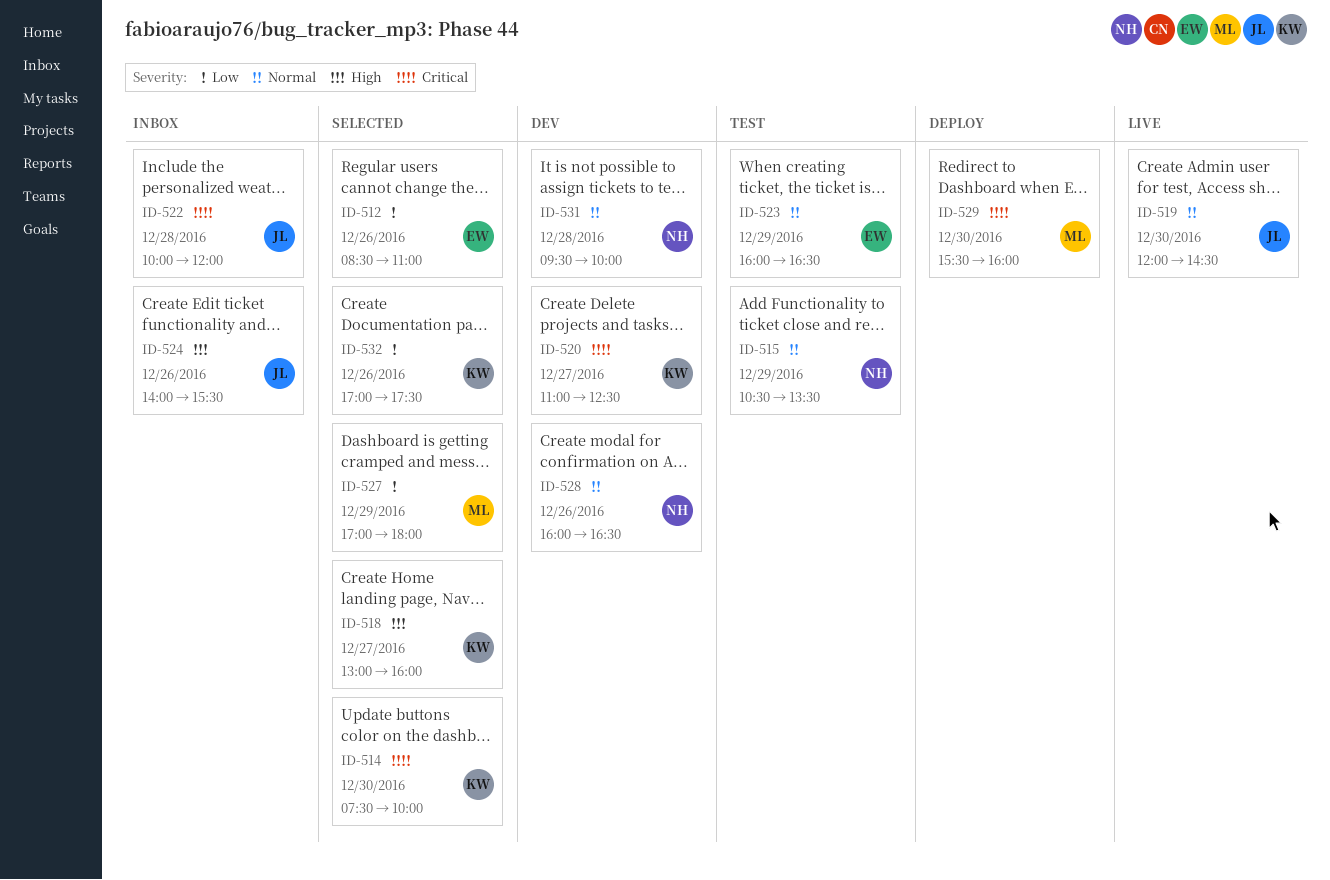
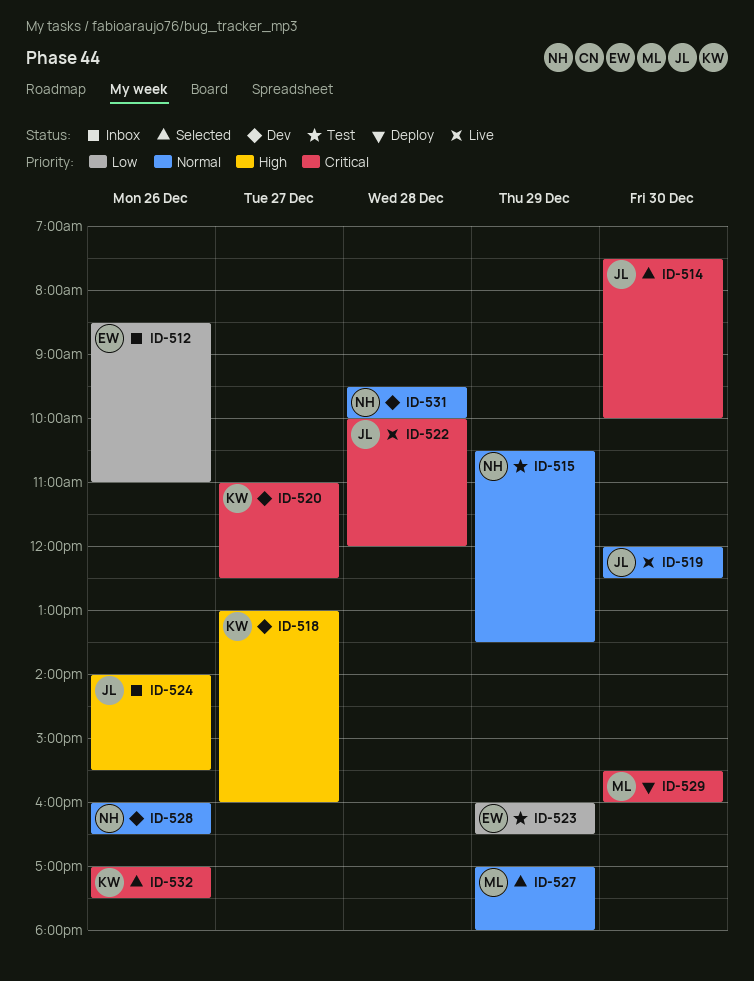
ID-512, status: Selected -> Inbox
ID-514, owner: KW -> JL
ID-518, status: Selected -> Dev
ID-519, ends: 14:30 -> 12:30
ID-522, status: Inbox -> Live
ID-523, priority: Normal -> Low
ID-527, priority: Low -> Normal
ID-532, priority: Low -> Critical

